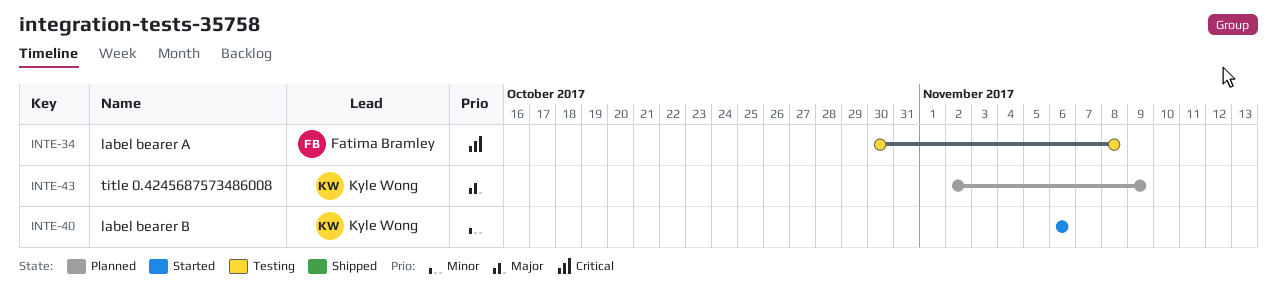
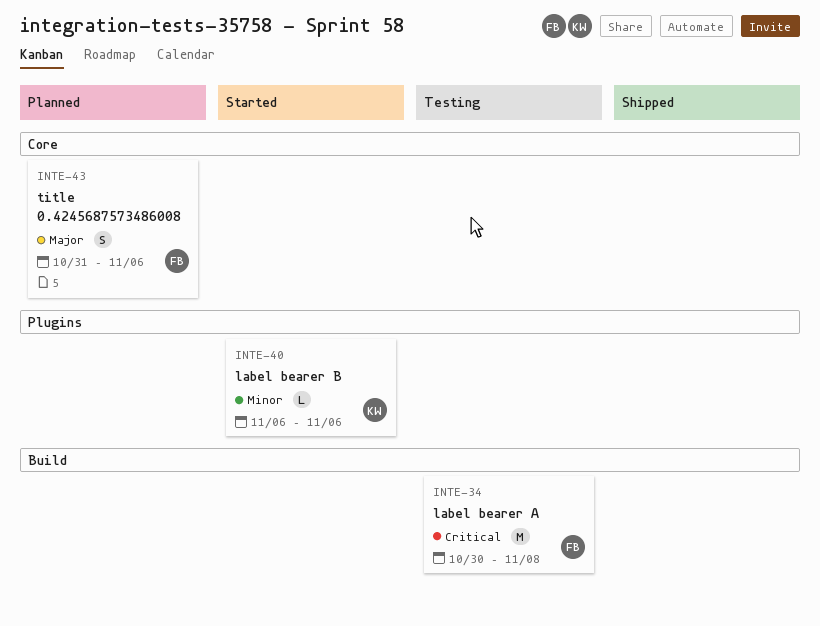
INTE-43, owner: Kyle Wong -> Fatima Bramley
INTE-43, start: Nov 2 -> Oct 31
INTE-43, due: Nov 9 -> Nov 6

